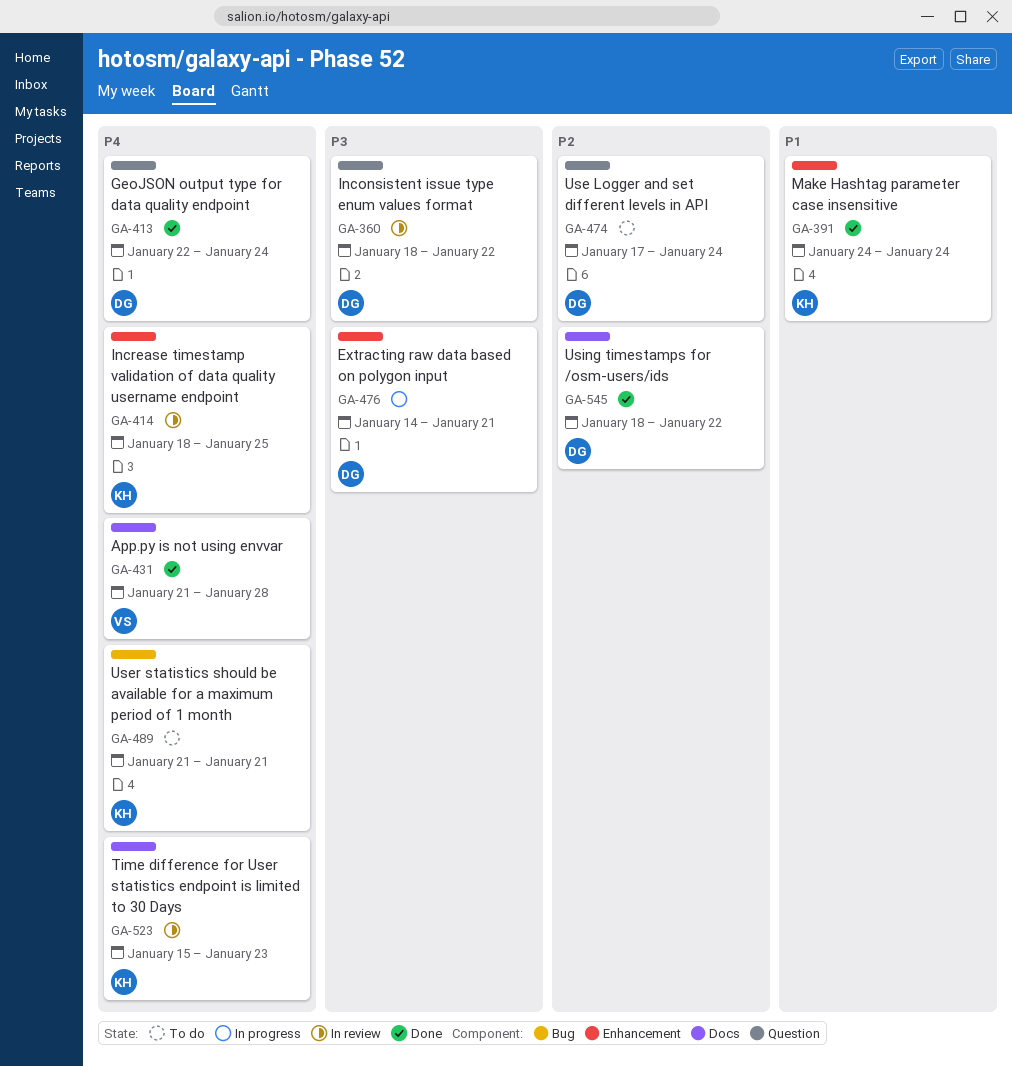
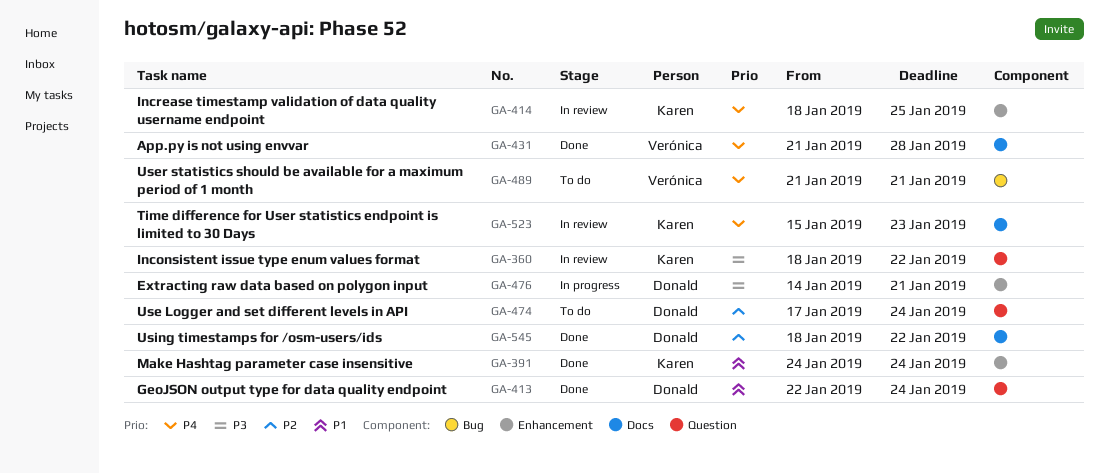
GA-360, owner: Donald -> Karen
GA-413, priority: P4 -> P1
GA-489, owner: Karen -> Verónica

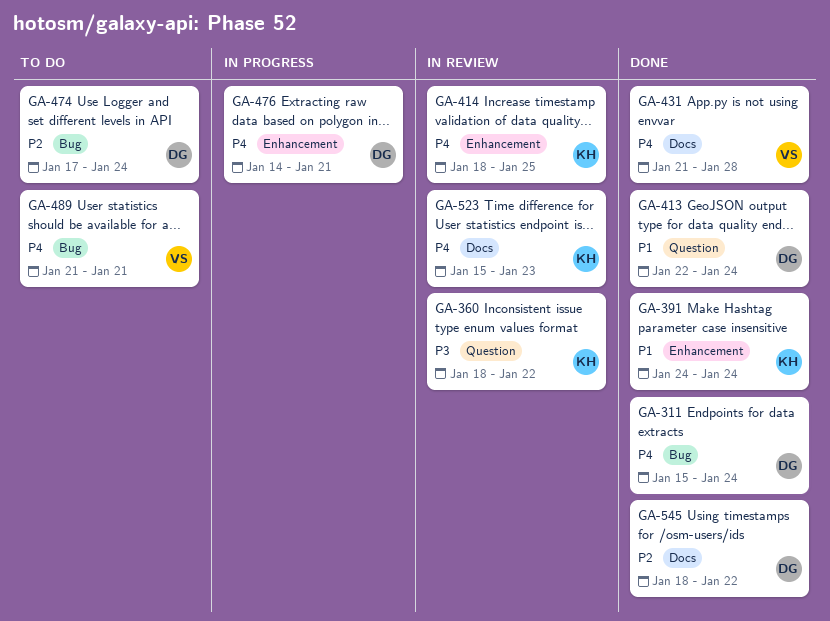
GA-311: none -> present
GA-474, label: Question -> Bug
GA-476, priority: P3 -> P4

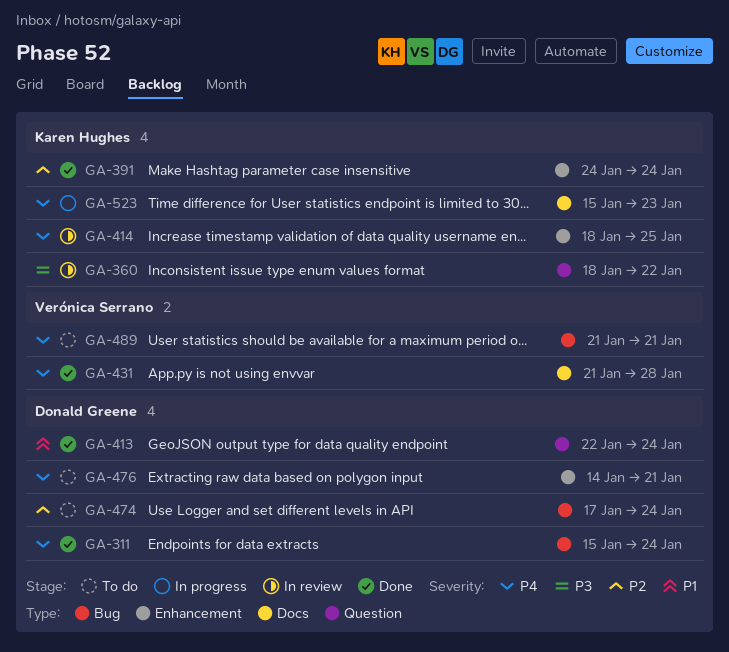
GA-391, priority: P1 -> P2
GA-476, status: In progress -> To do
GA-523, status: In review -> In progress
GA-545: present -> none

